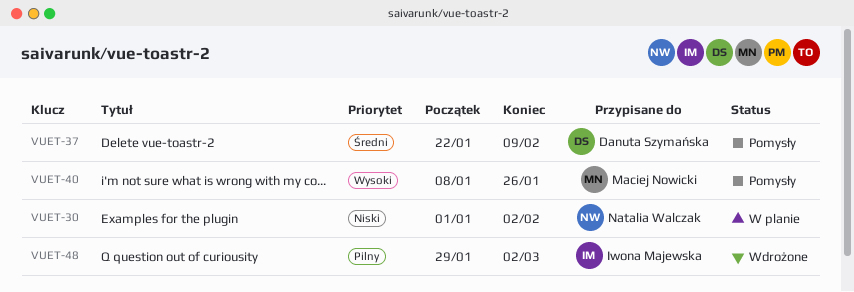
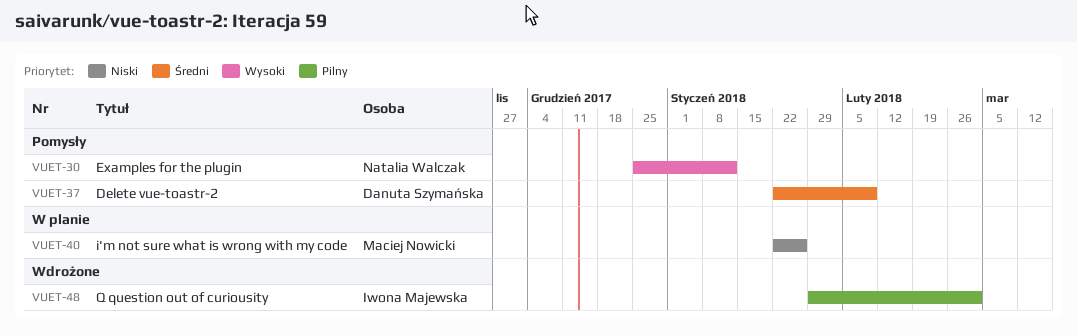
VUET-30, status: W planie -> Pomysły
VUET-30, priority: Niski -> Wysoki
VUET-30, start: Jan 1 -> Dec 25
VUET-30, due: Feb 2 -> Jan 12
VUET-40, status: Pomysły -> W planie
VUET-40, priority: Wysoki -> Niski
VUET-40, start: Jan 8 -> Jan 22

